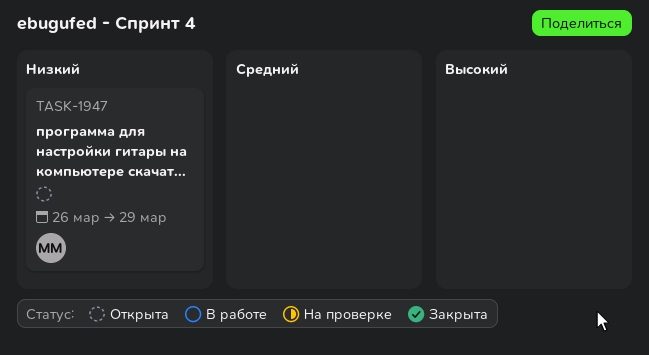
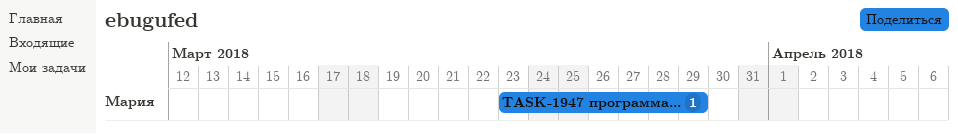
TASK-1947, start: Mar 26 -> Mar 23

